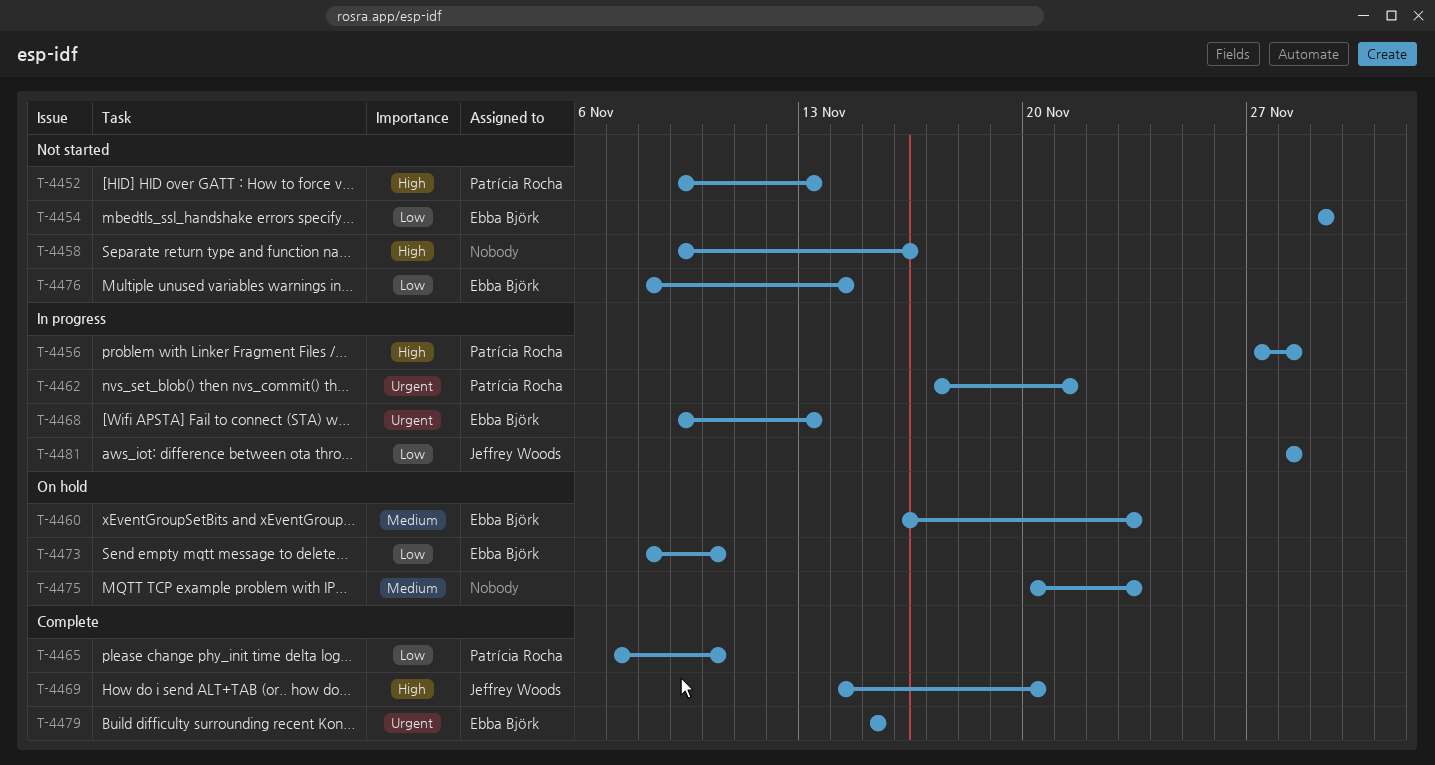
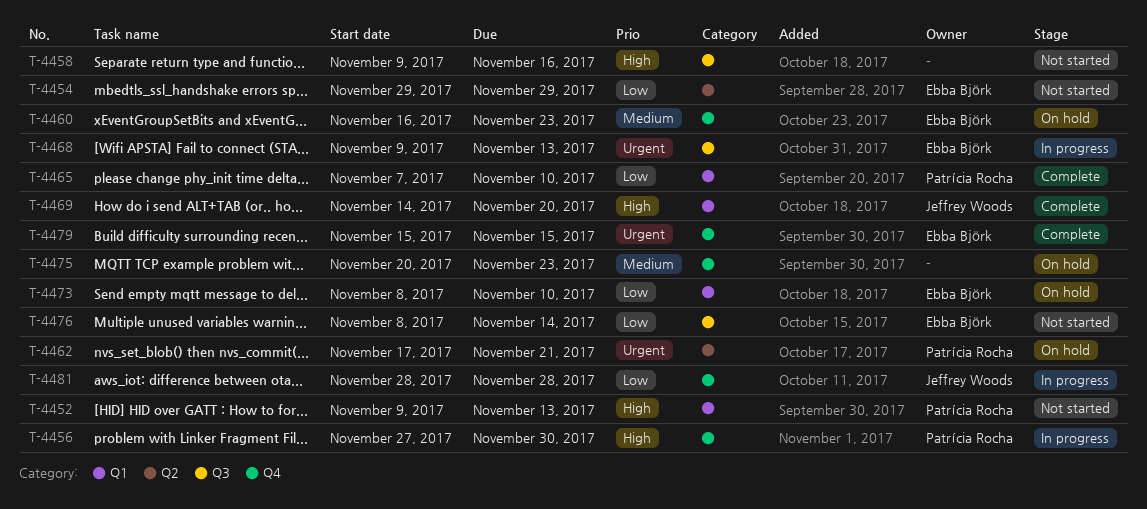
T-4456, due: Nov 28 -> Nov 30
T-4462, status: In progress -> On hold

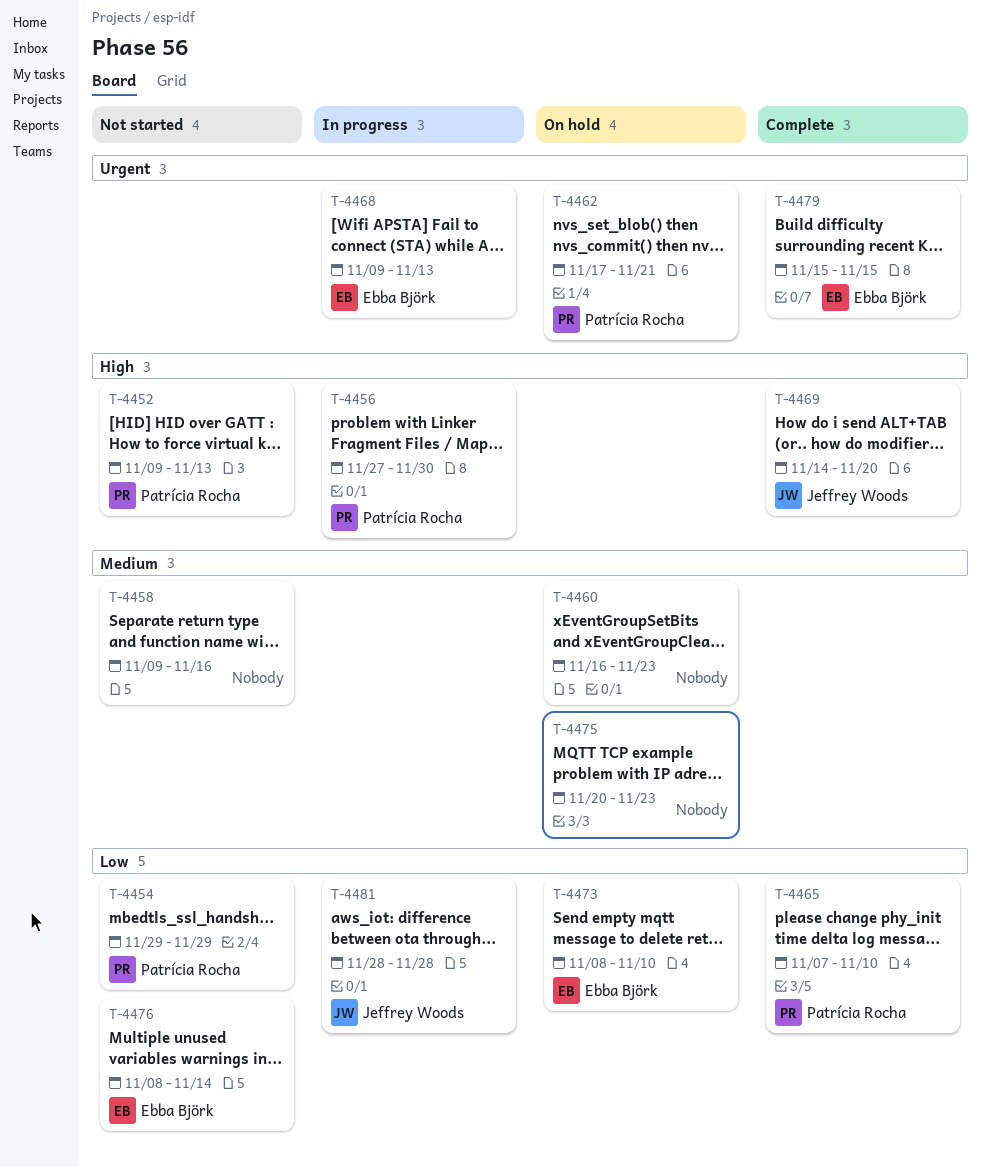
T-4454, owner: Ebba Björk -> Patrícia Rocha
T-4458, priority: High -> Medium
T-4460, owner: Ebba Björk -> none

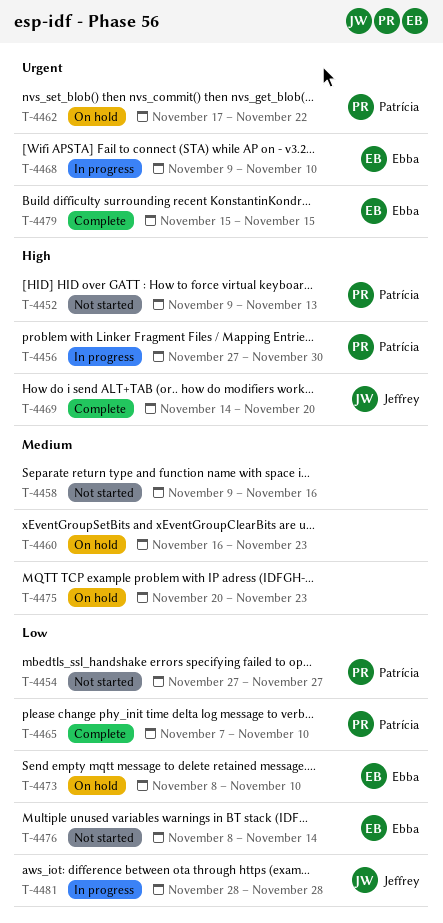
T-4454, start: Nov 29 -> Nov 27
T-4454, due: Nov 29 -> Nov 27
T-4462, due: Nov 21 -> Nov 22
T-4468, due: Nov 13 -> Nov 10

